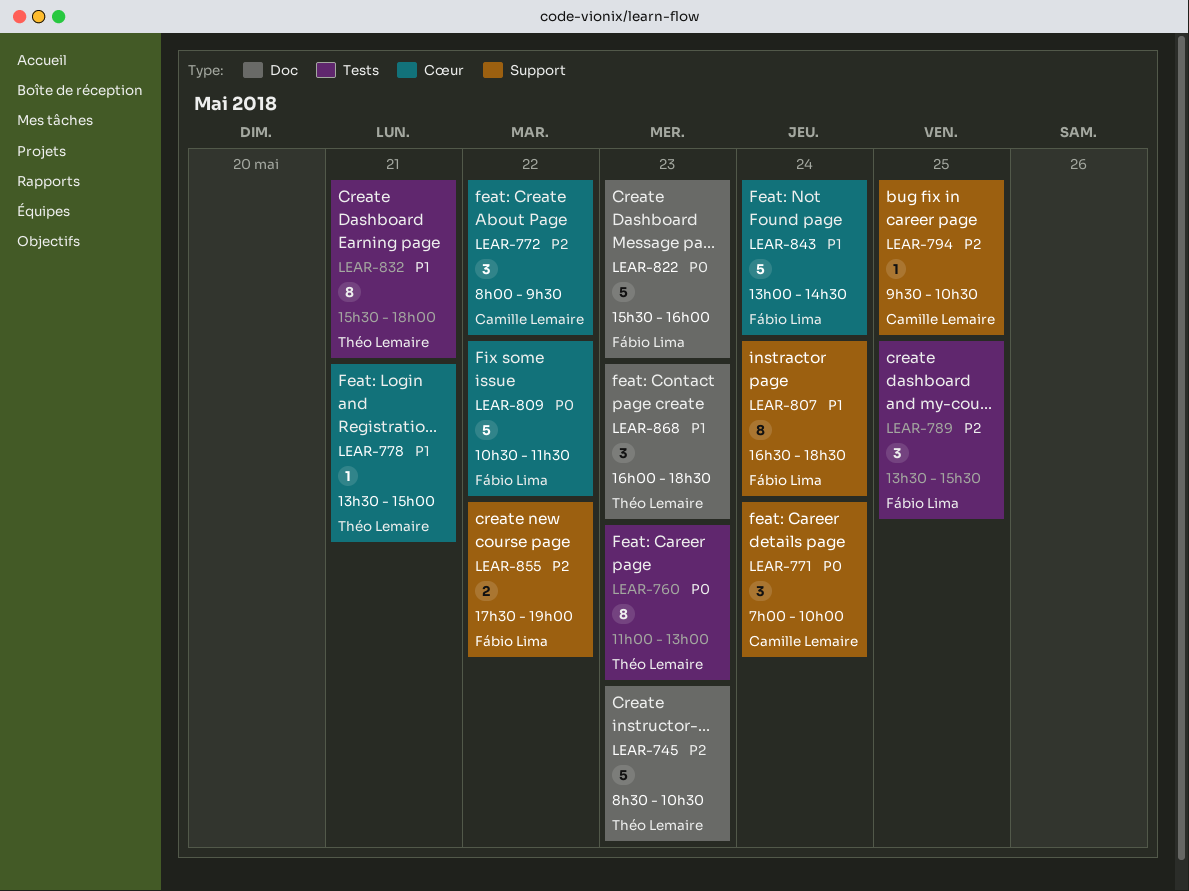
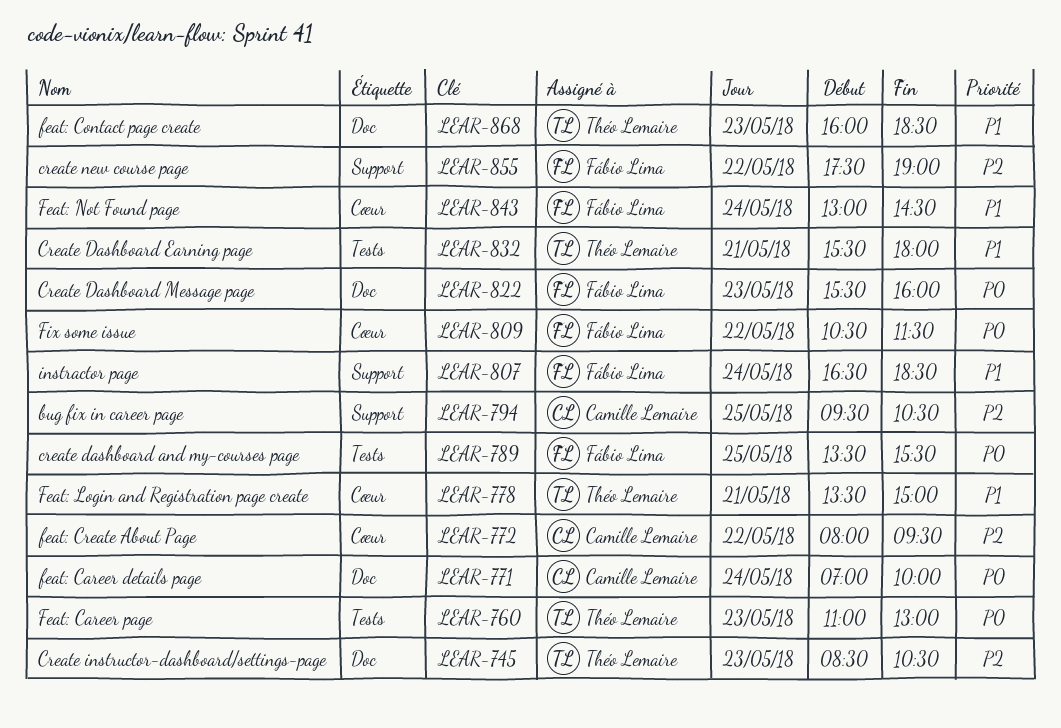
LEAR-771, label: Support -> Doc
LEAR-789, priority: P2 -> P0

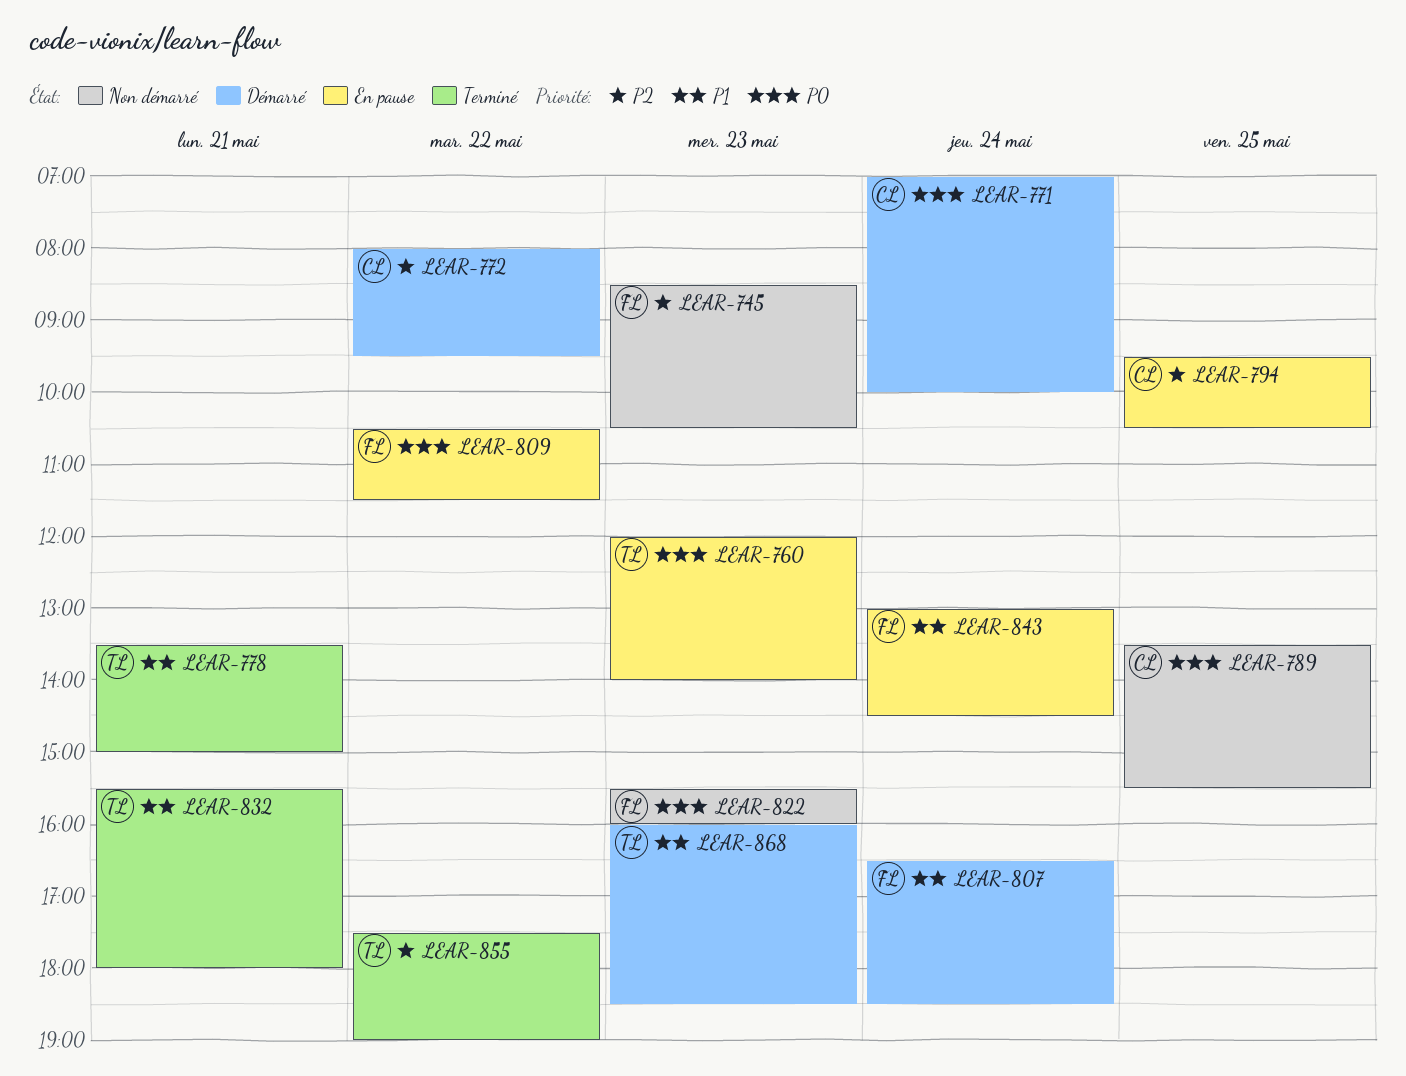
LEAR-745, owner: Théo Lemaire -> Fábio Lima
LEAR-760, begins: 11:00 -> 12:00
LEAR-760, ends: 13:00 -> 14:00
LEAR-789, owner: Fábio Lima -> Camille Lemaire
LEAR-855, owner: Fábio Lima -> Théo Lemaire

